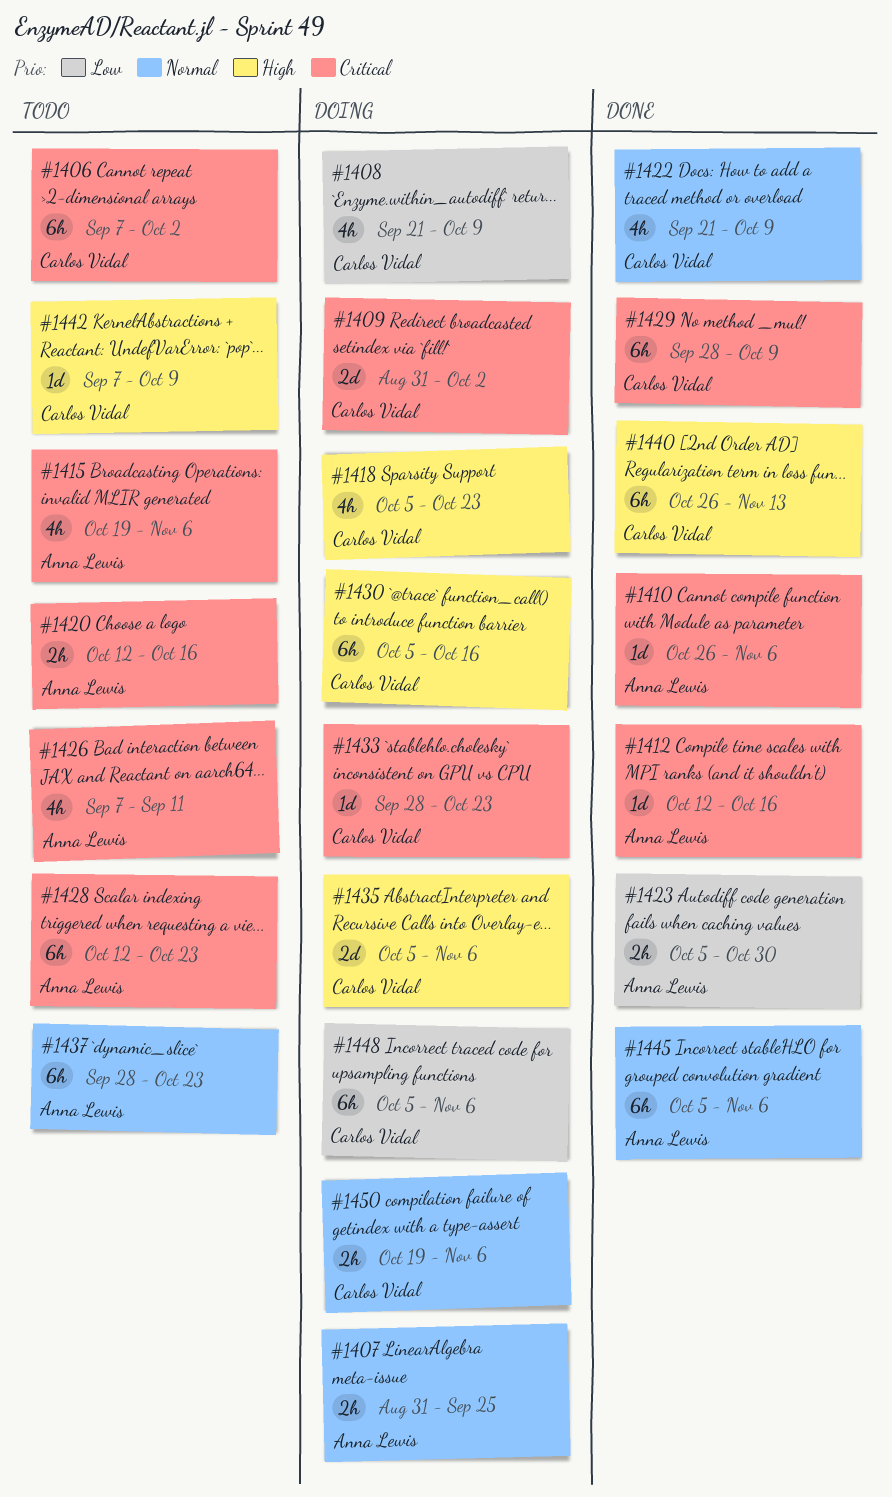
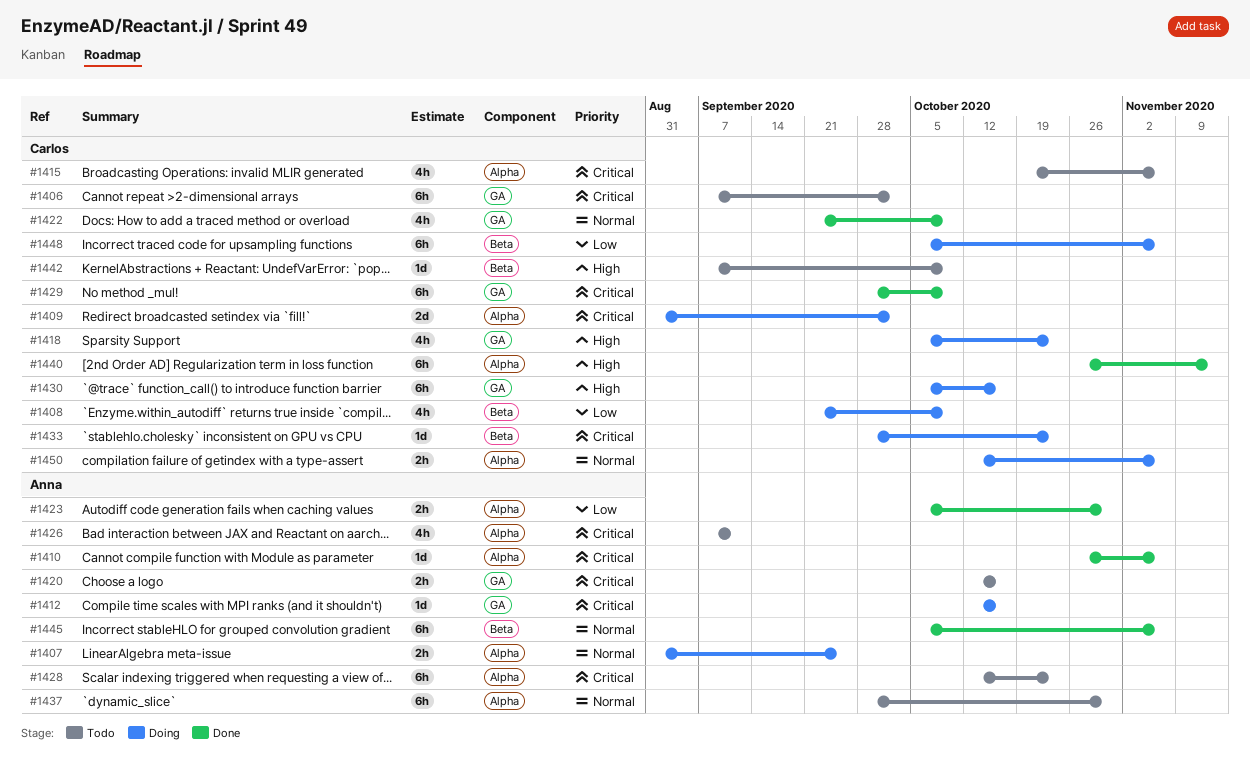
#1412, status: Done -> Doing
#1415, owner: Anna Lewis -> Carlos Vidal
#1435: present -> none
#1437, due: Oct 23 -> Oct 30
#1450, start: Oct 19 -> Oct 12

